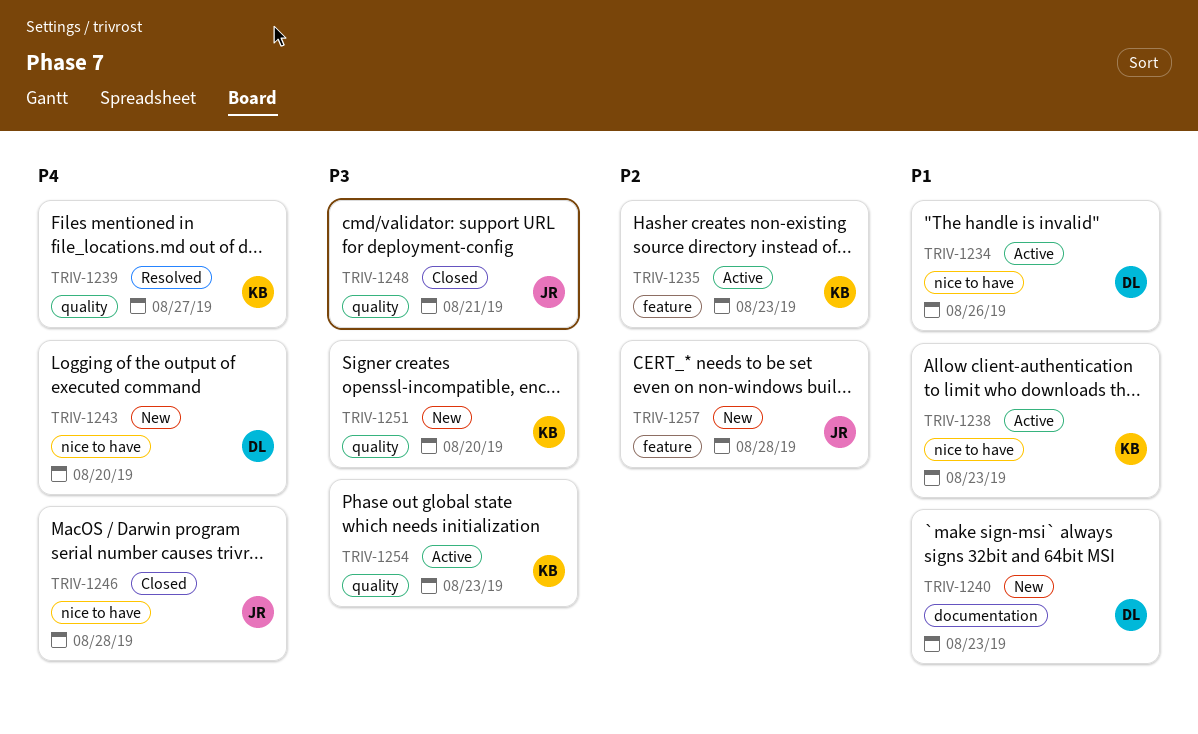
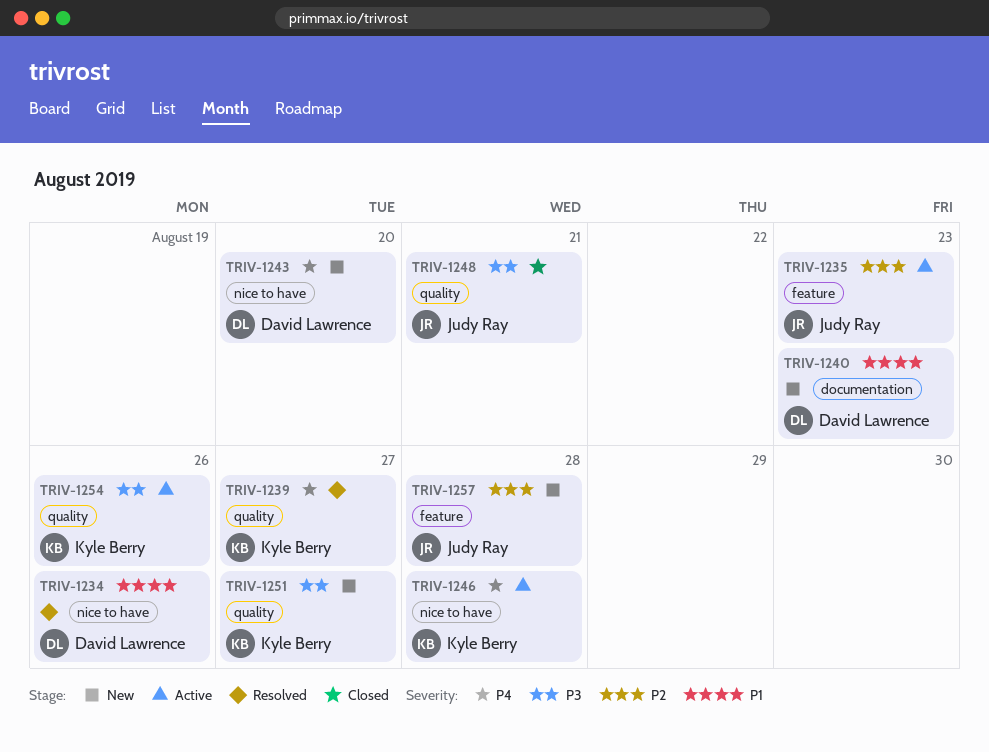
TRIV-1234, status: Active -> Resolved
TRIV-1235, owner: Kyle Berry -> Judy Ray
TRIV-1238: present -> none
TRIV-1246, status: Closed -> Active
TRIV-1246, owner: Judy Ray -> Kyle Berry
TRIV-1251, due: Aug 20 -> Aug 27
TRIV-1254, due: Aug 23 -> Aug 26

